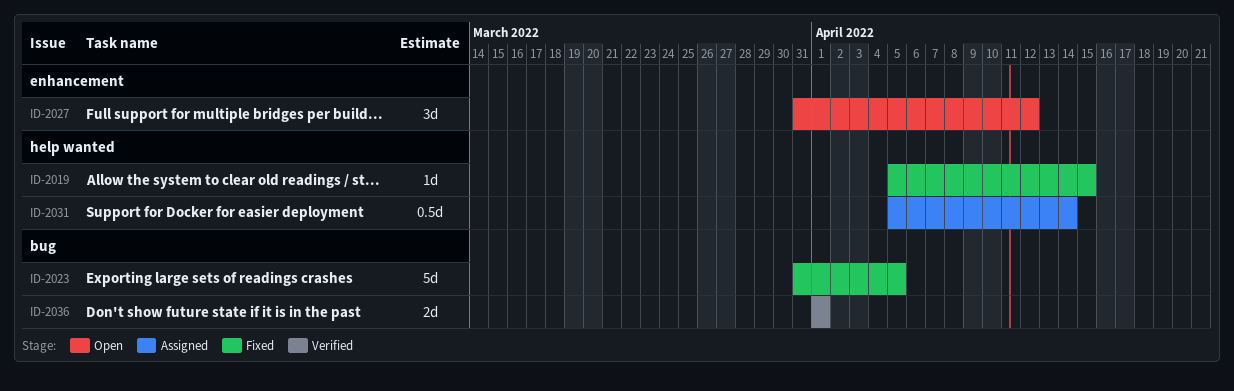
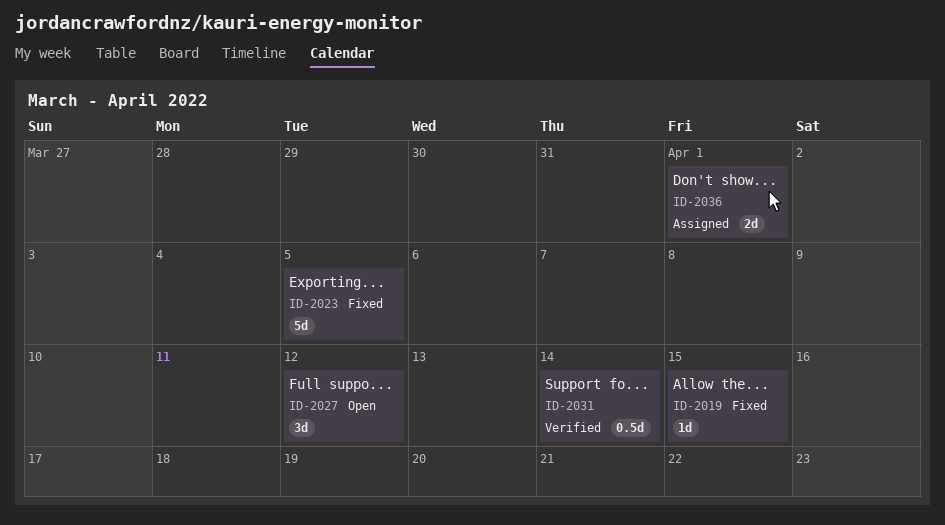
ID-2031, status: Assigned -> Verified
ID-2036, status: Verified -> Assigned

